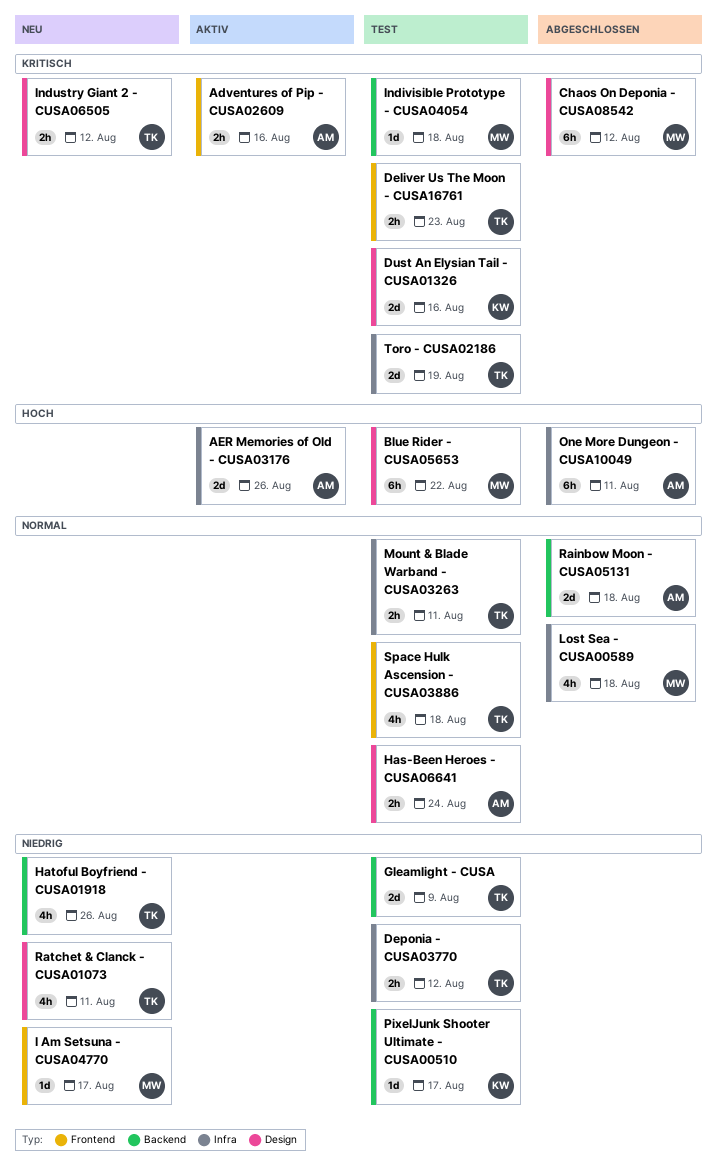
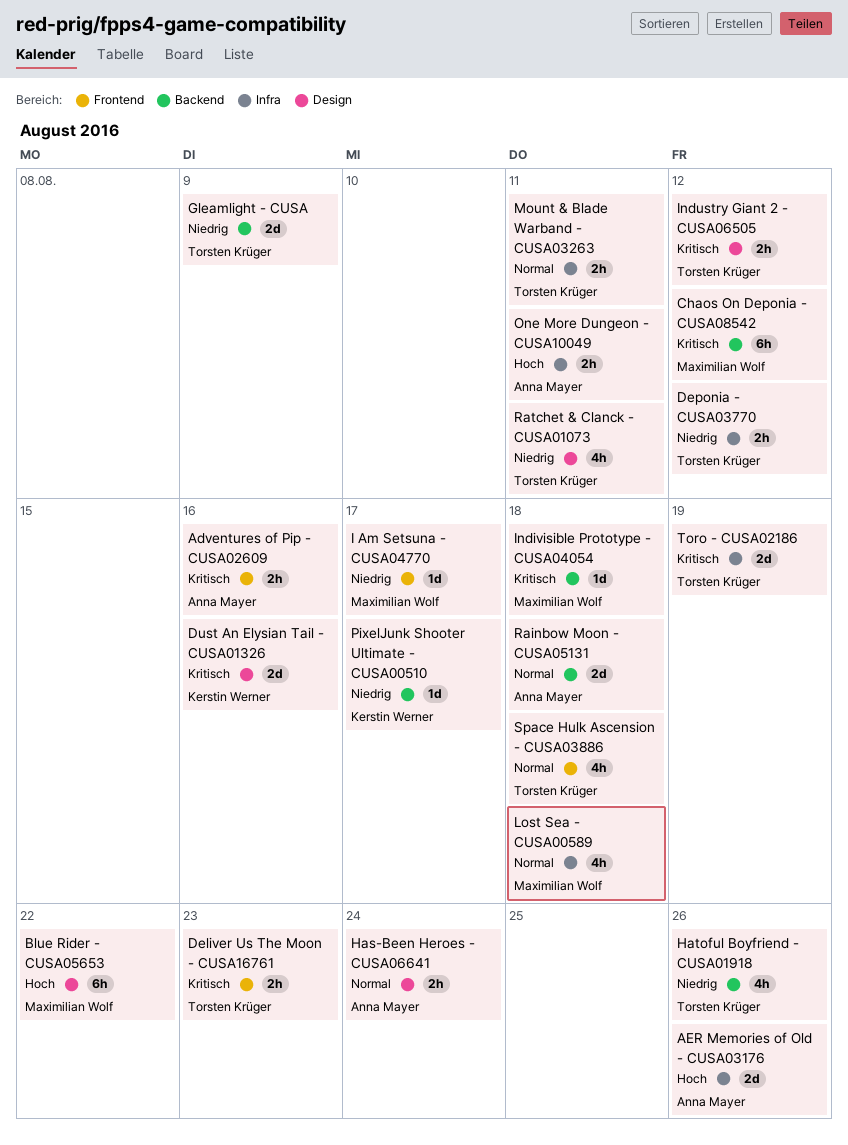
Chaos On Deponia - CUSA08542, label: Design -> Backend
One More Dungeon - CUSA10049, estimate: 6h -> 2h

